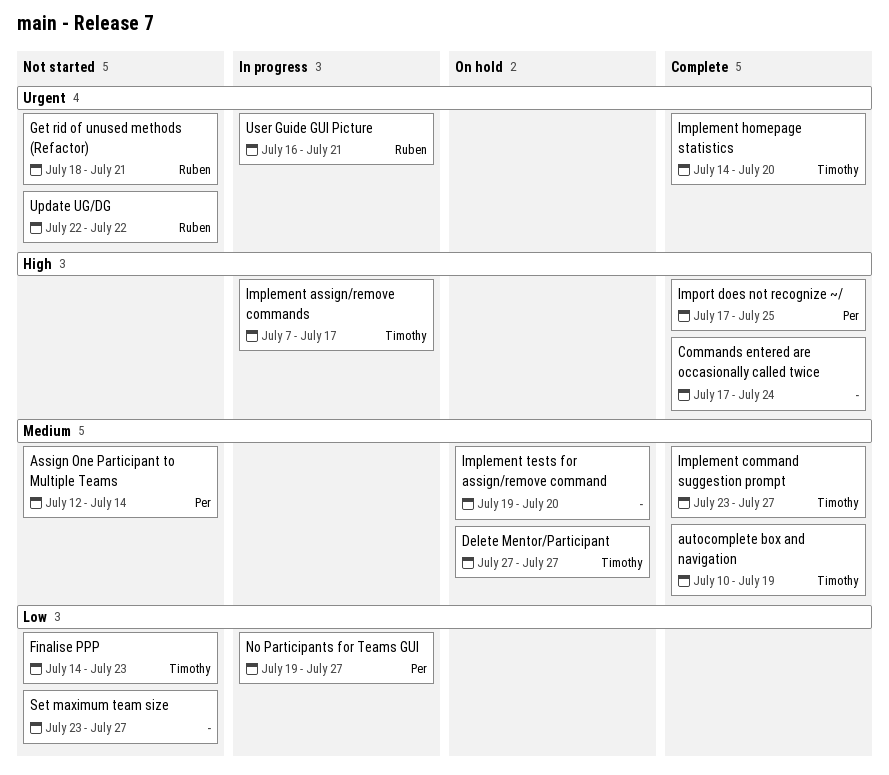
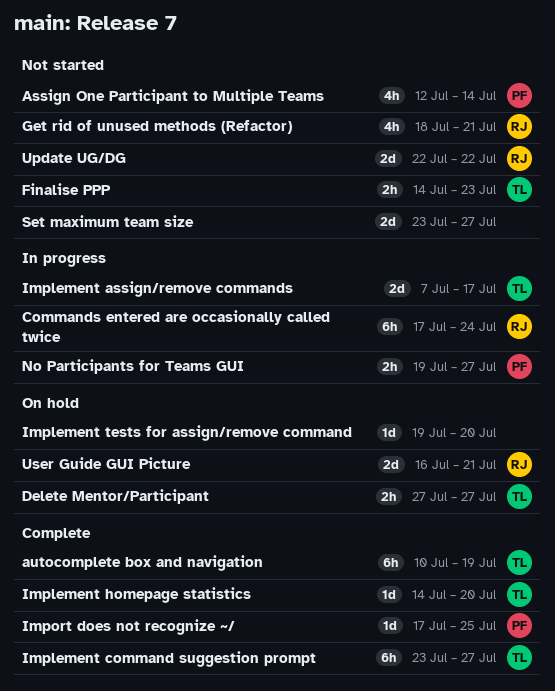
Commands entered are occasionally called twice, status: Complete -> In progress
Commands entered are occasionally called twice, owner: none -> Ruben
User Guide GUI Picture, status: In progress -> On hold

